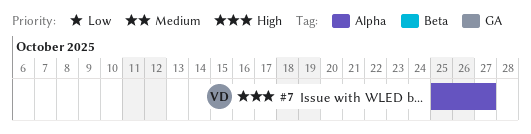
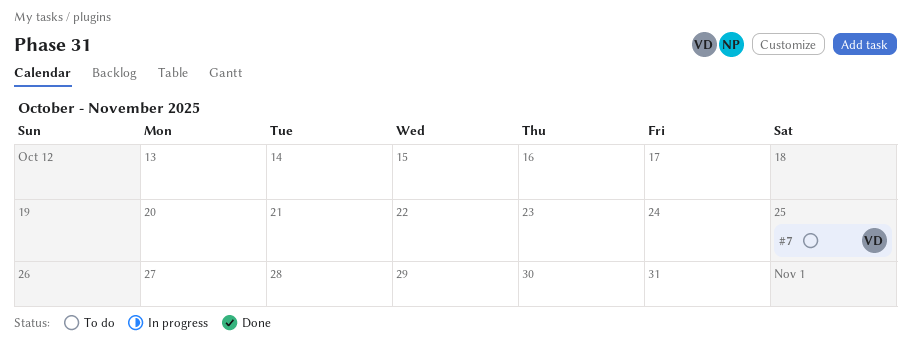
#7, due: Oct 27 -> Oct 25

